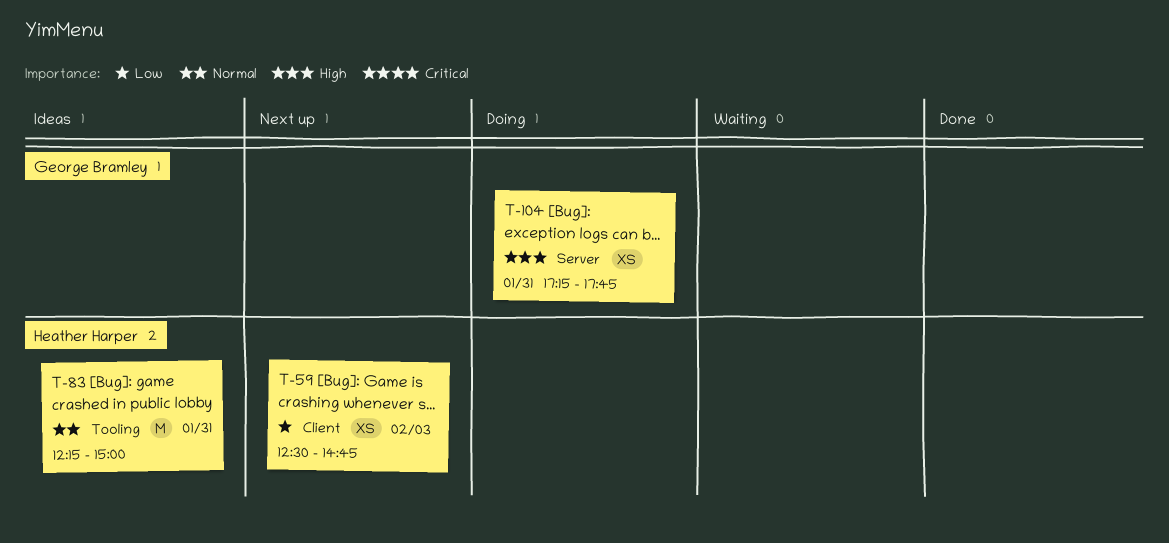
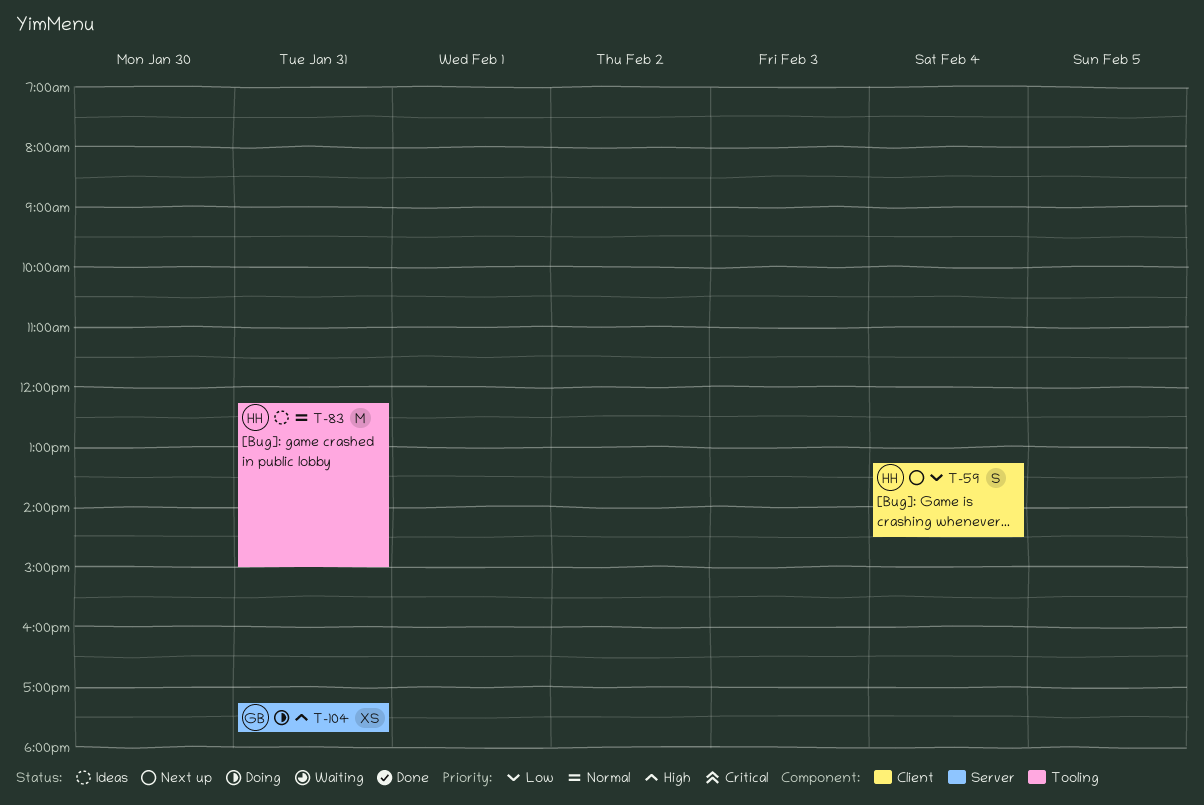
T-59, estimate: XS -> S
T-59, day: Feb 3 -> Feb 4
T-59, begins: 12:30 -> 13:15
T-59, ends: 14:45 -> 14:30

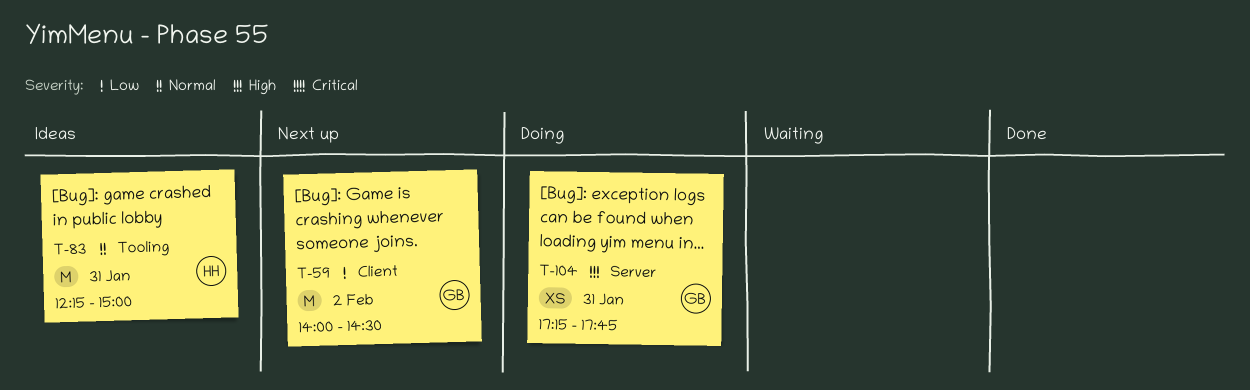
T-59, owner: HH -> GB
T-59, estimate: S -> M
T-59, day: Feb 4 -> Feb 2
T-59, begins: 13:15 -> 14:00

